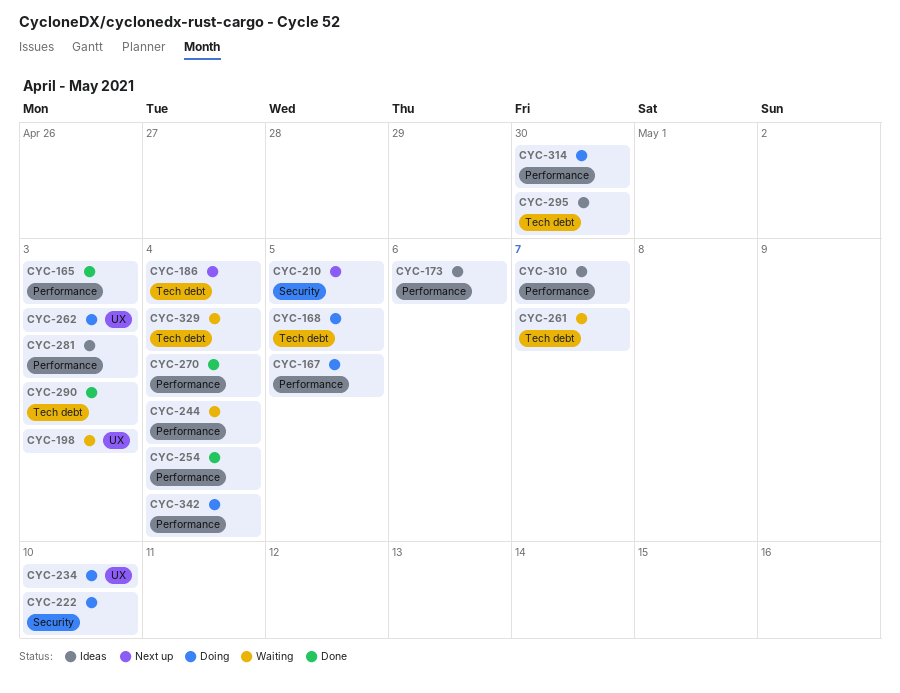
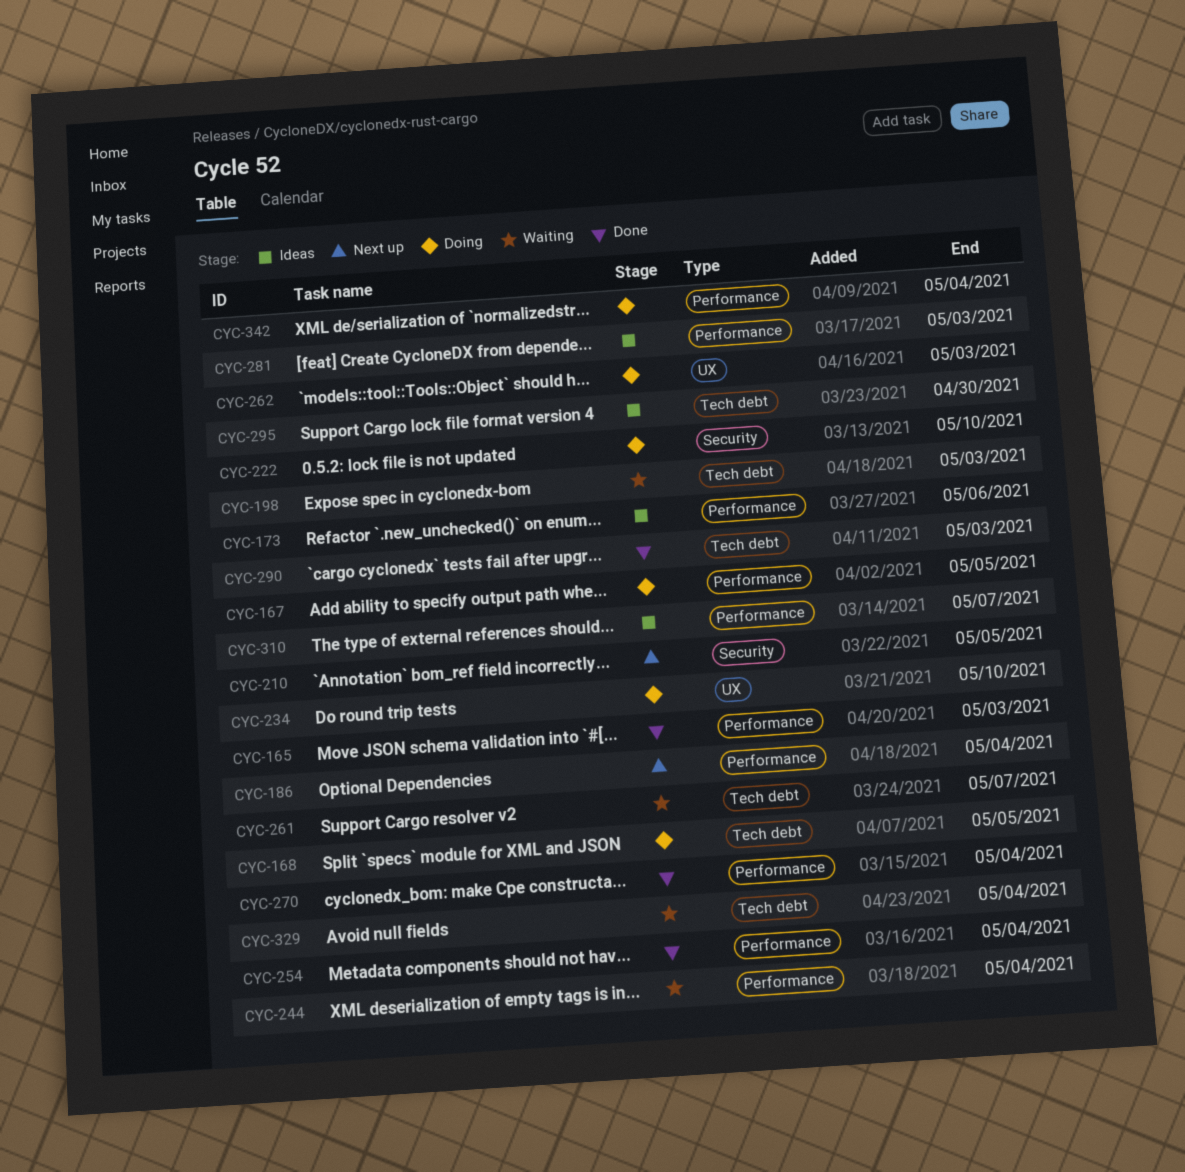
CYC-186, label: Tech debt -> Performance
CYC-198, label: UX -> Tech debt
CYC-314: present -> none

